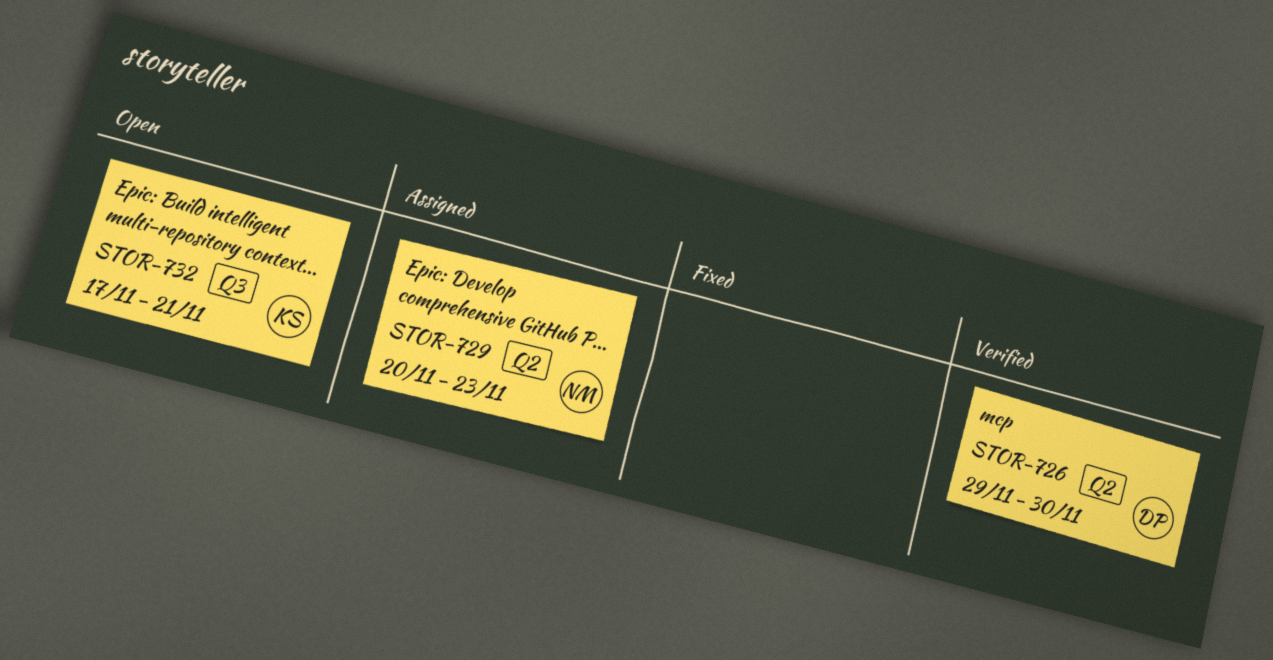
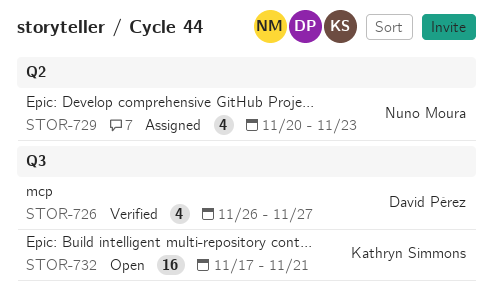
STOR-726, label: Q2 -> Q3
STOR-726, start: Nov 29 -> Nov 26
STOR-726, due: Nov 30 -> Nov 27

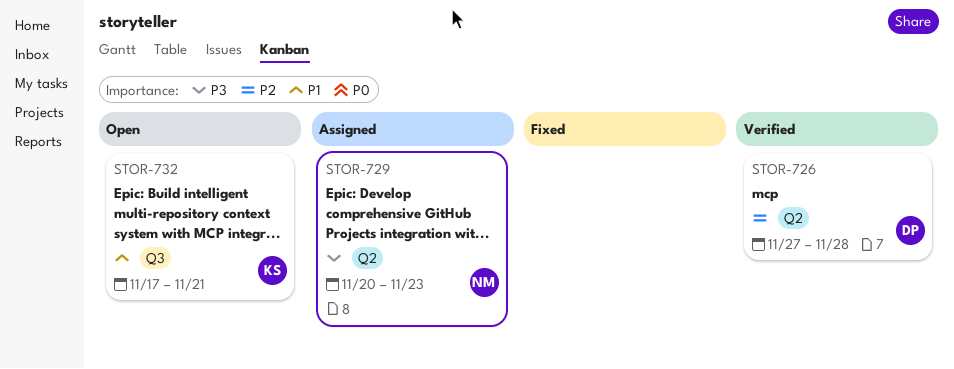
STOR-726, label: Q3 -> Q2
STOR-726, start: Nov 26 -> Nov 27
STOR-726, due: Nov 27 -> Nov 28

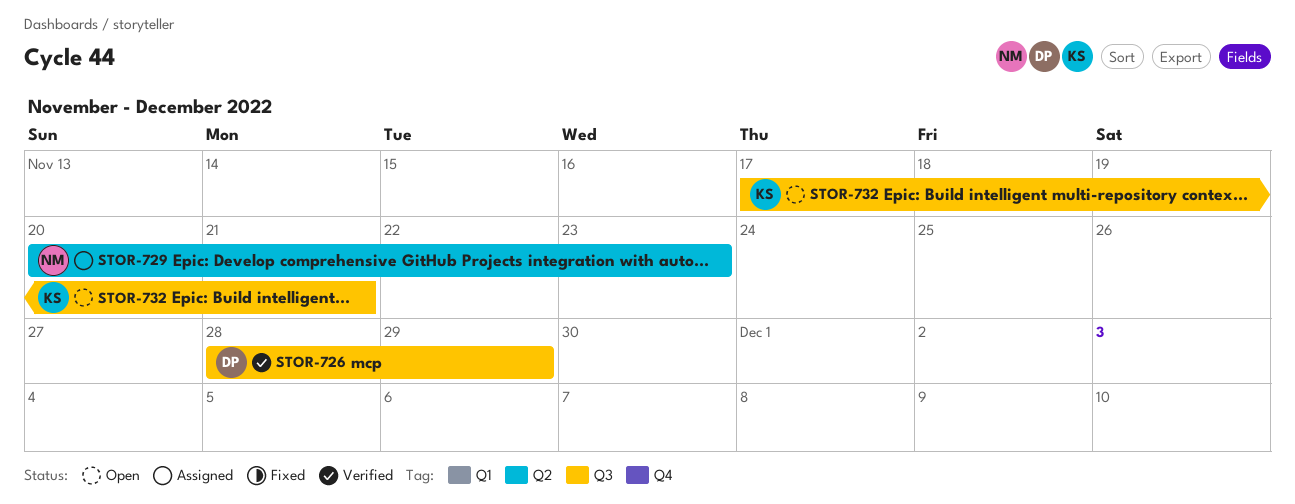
STOR-726, label: Q2 -> Q3
STOR-726, start: Nov 27 -> Nov 28
STOR-726, due: Nov 28 -> Nov 29

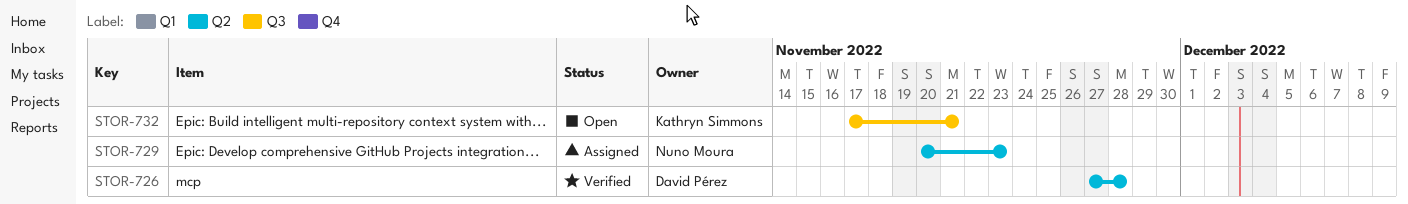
STOR-726, label: Q3 -> Q2
STOR-726, start: Nov 28 -> Nov 27
STOR-726, due: Nov 29 -> Nov 28

